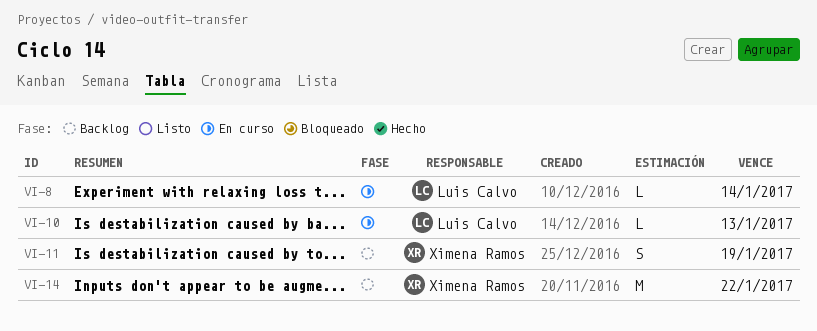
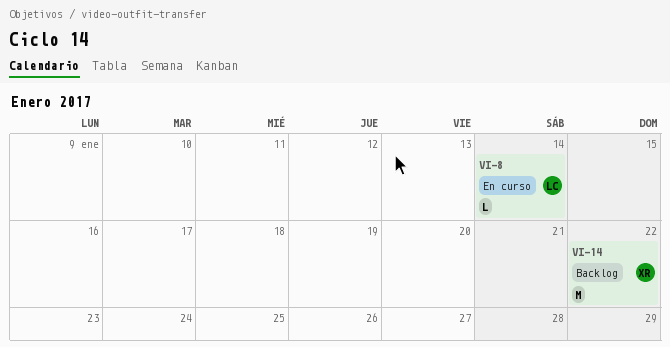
VI-10: present -> none
VI-11: present -> none

